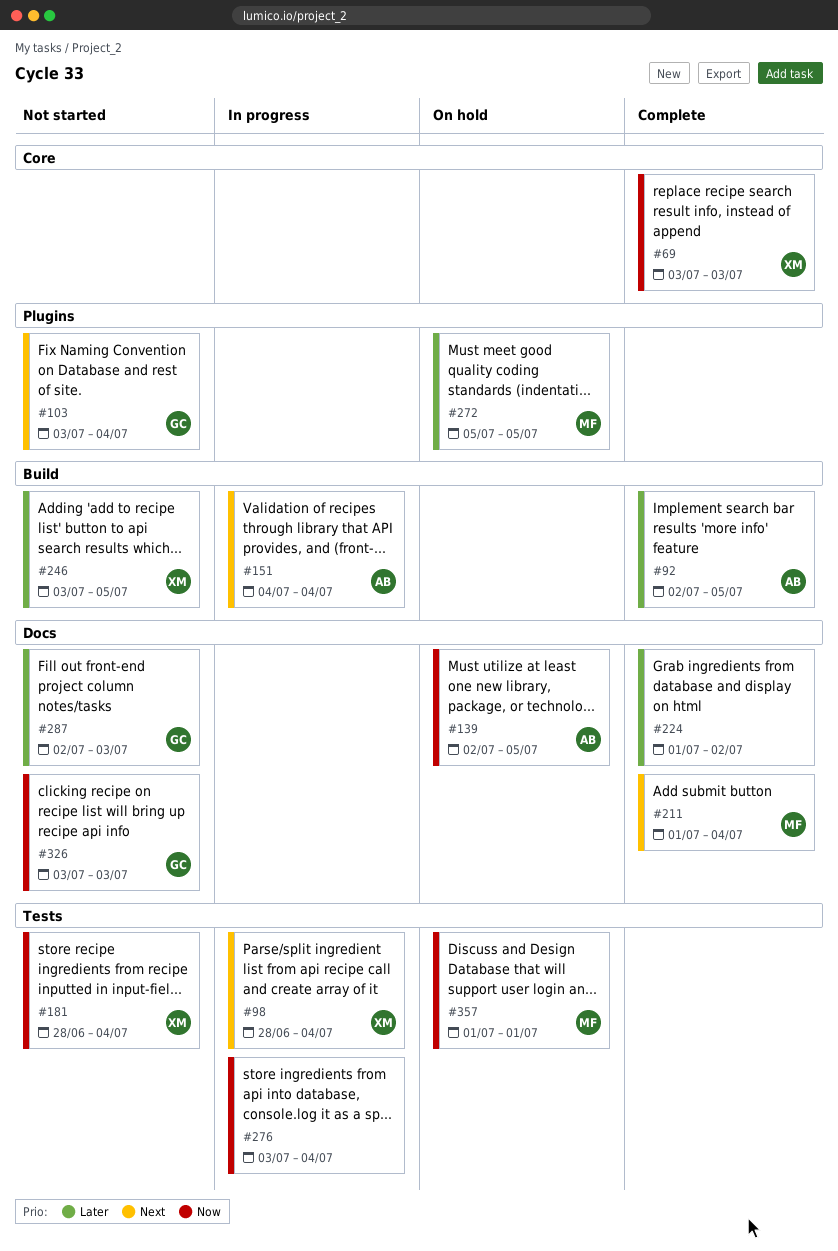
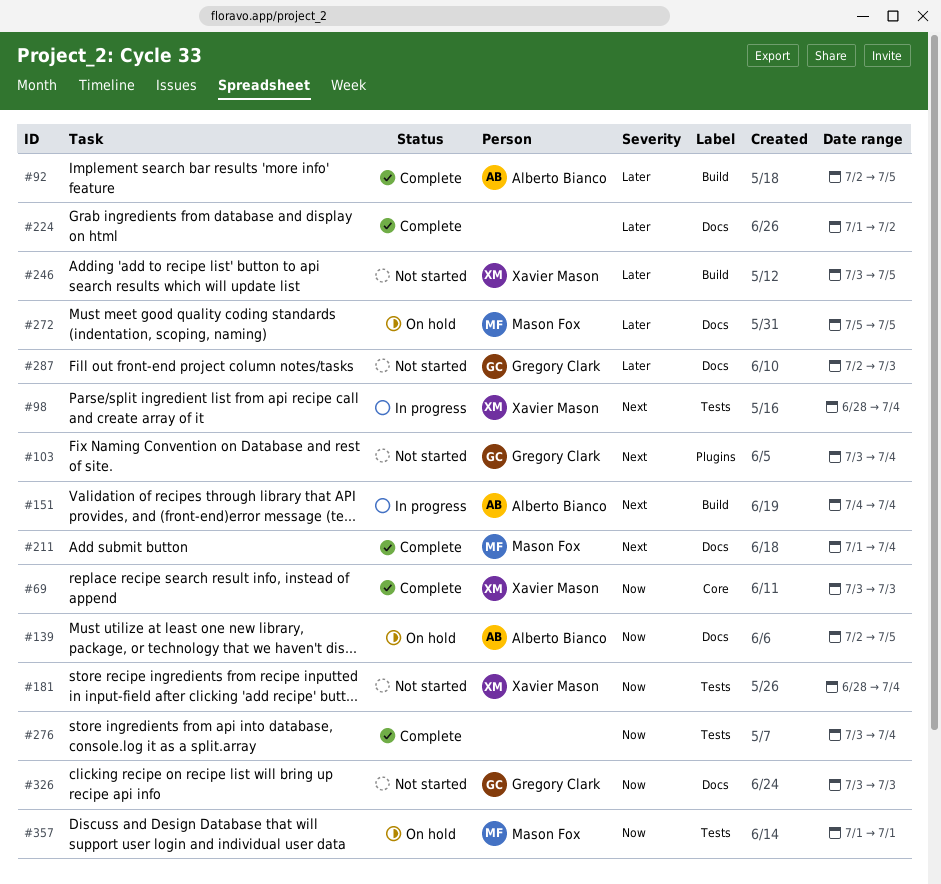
#272, label: Plugins -> Docs
#276, status: In progress -> Complete

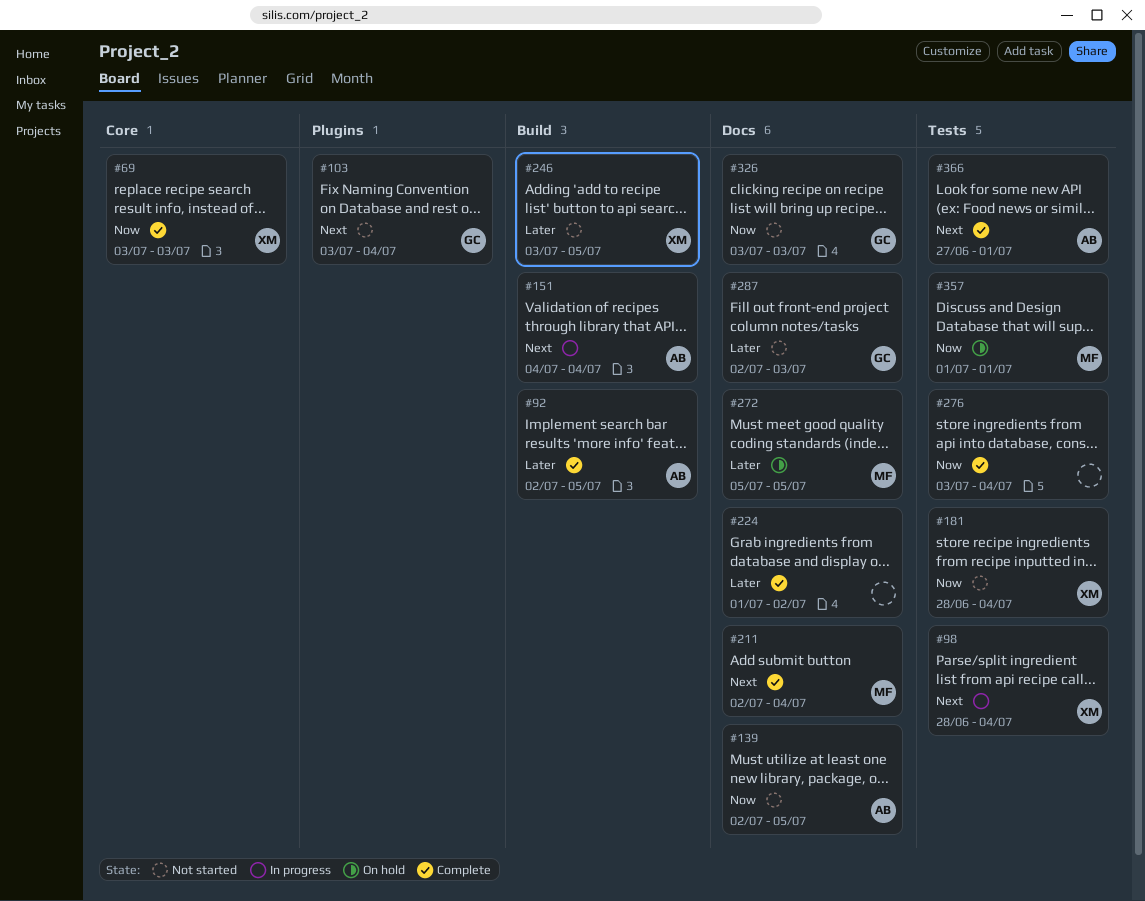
#139, status: On hold -> Not started
#211, start: Jul 1 -> Jul 2
#366: none -> present

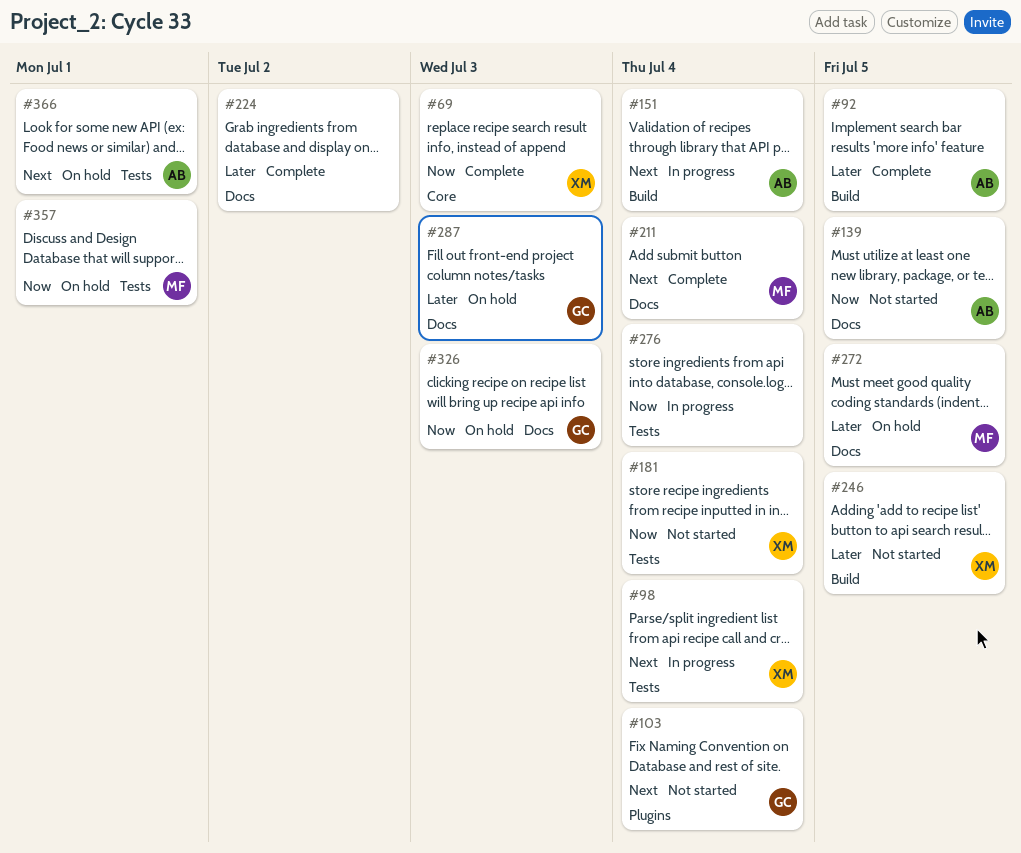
#276, status: Complete -> In progress
#287, status: Not started -> On hold
#326, status: Not started -> On hold
#366, status: Complete -> On hold

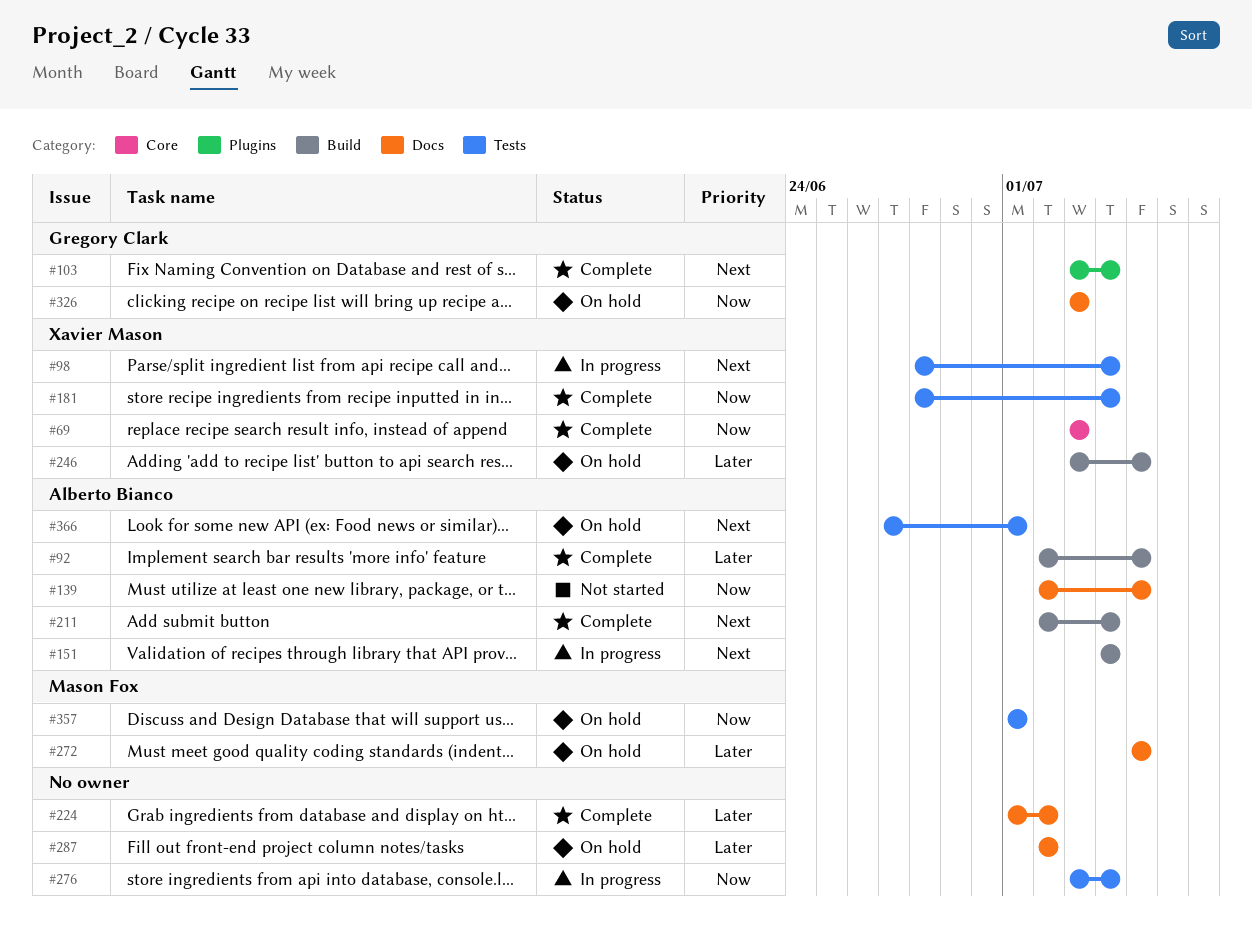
#103, status: Not started -> Complete
#181, status: Not started -> Complete
#211, owner: Mason Fox -> Alberto Bianco
#211, label: Docs -> Build
#246, status: Not started -> On hold
#287, owner: Gregory Clark -> none
#287, due: Jul 3 -> Jul 2

